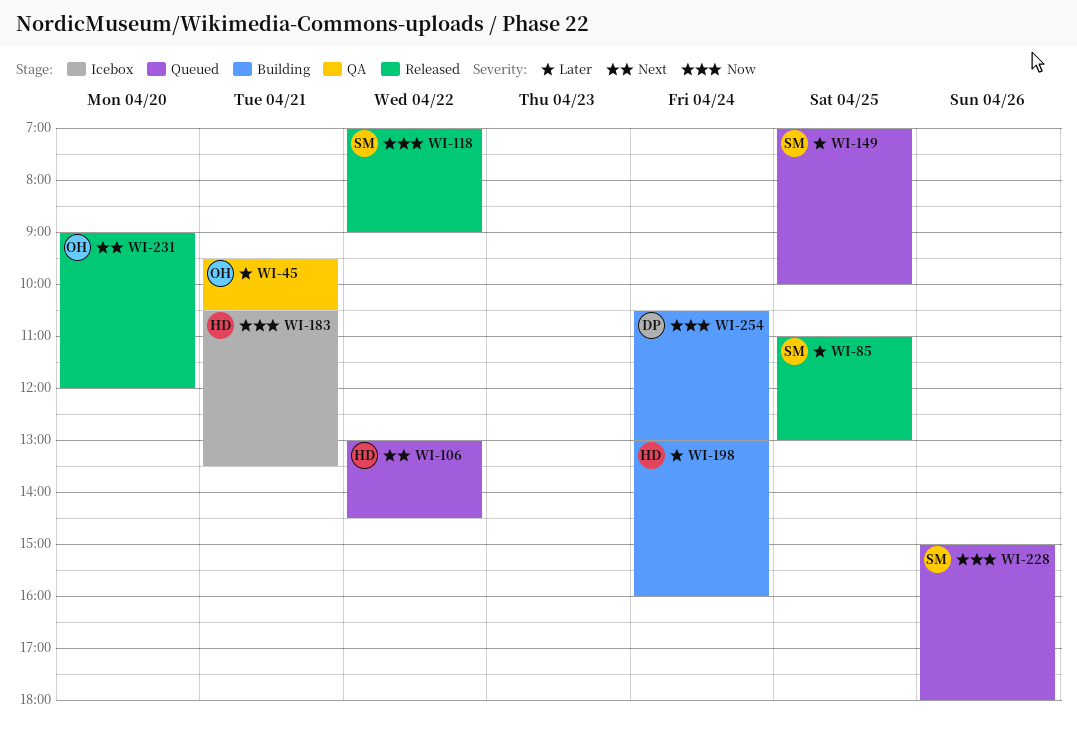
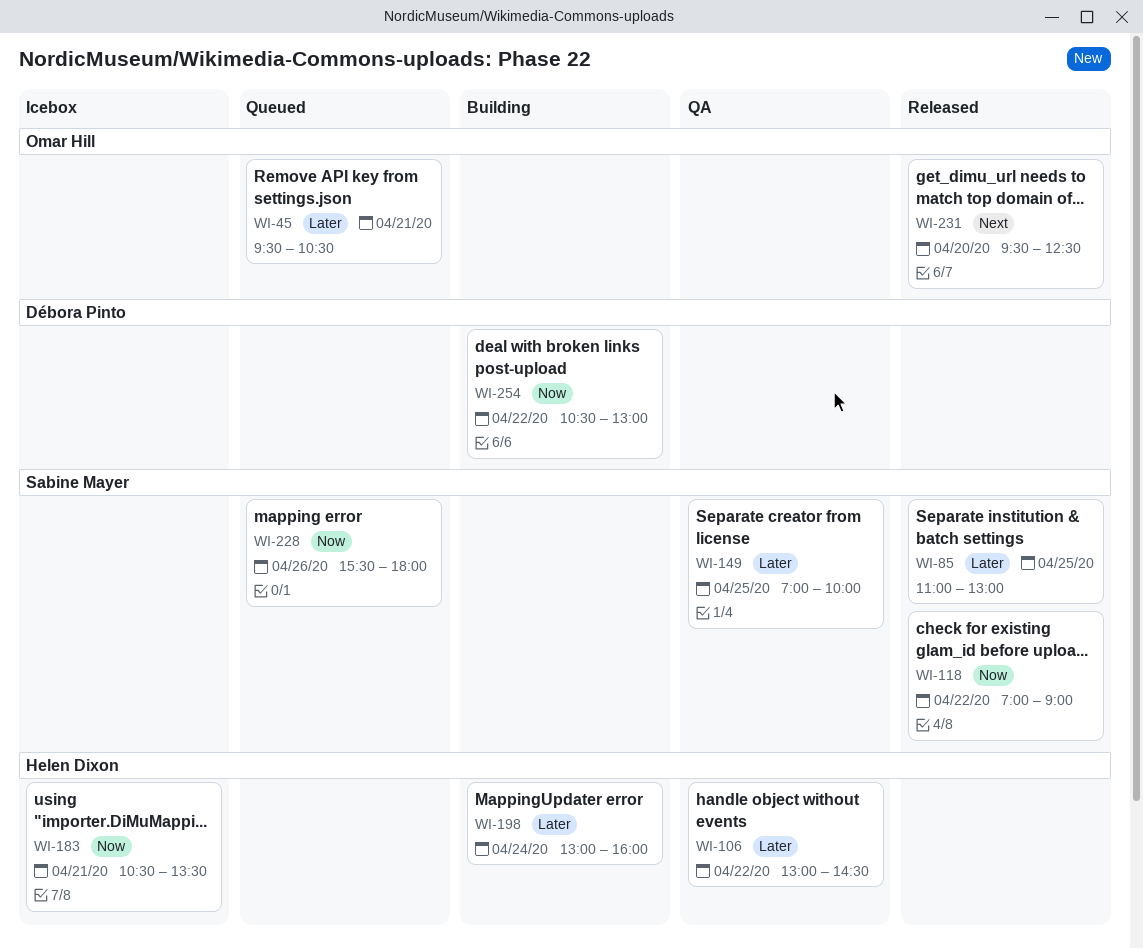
WI-45, status: QA -> Queued
WI-106, status: Queued -> QA
WI-106, priority: Next -> Later
WI-149, status: Queued -> QA
WI-228, begins: 15:00 -> 15:30
WI-231, begins: 09:00 -> 09:30
WI-231, ends: 12:00 -> 12:30
WI-254, day: Apr 24 -> Apr 22

